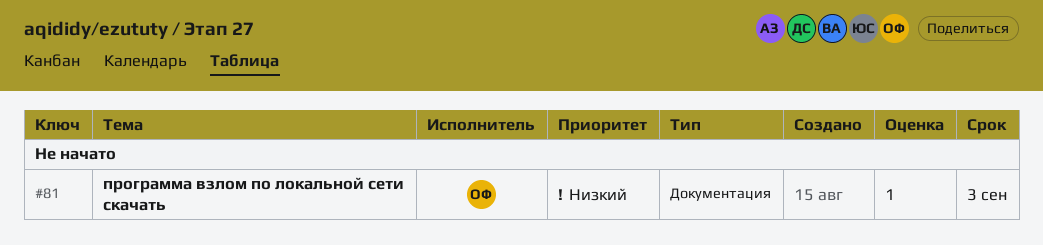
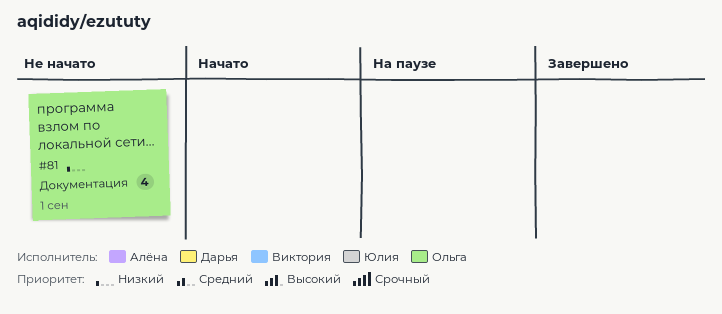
#81, estimate: 1 -> 4
#81, due: Sep 3 -> Sep 1

